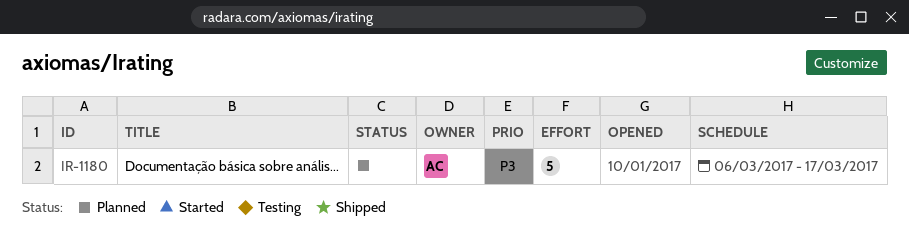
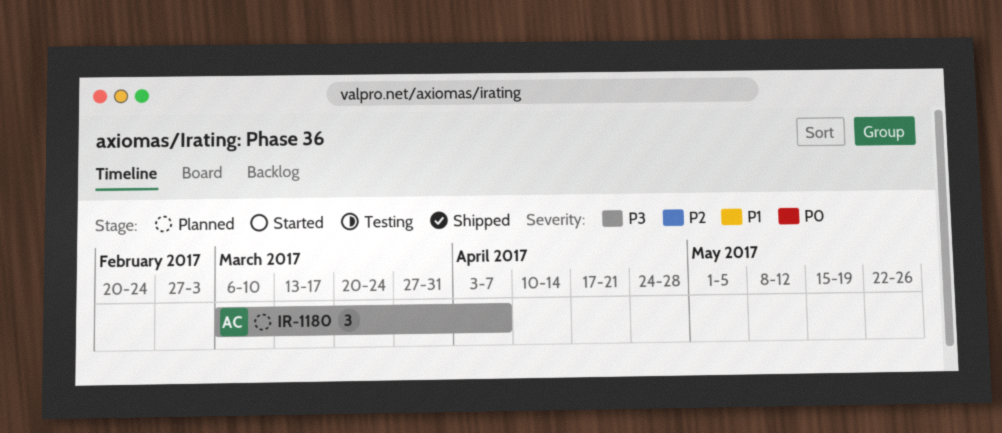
IR-1180, estimate: 5 -> 3
IR-1180, due: Mar 17 -> Apr 7

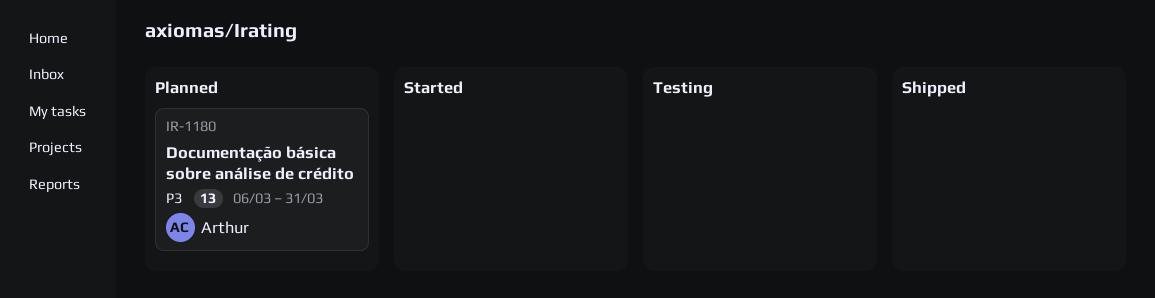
IR-1180, estimate: 3 -> 13
IR-1180, due: Apr 7 -> Mar 31

